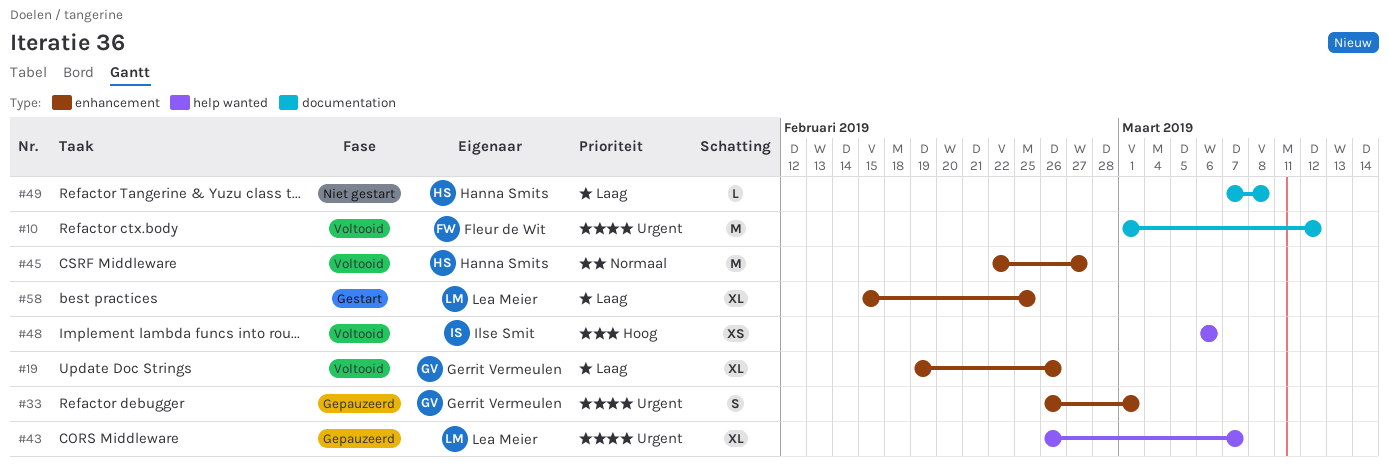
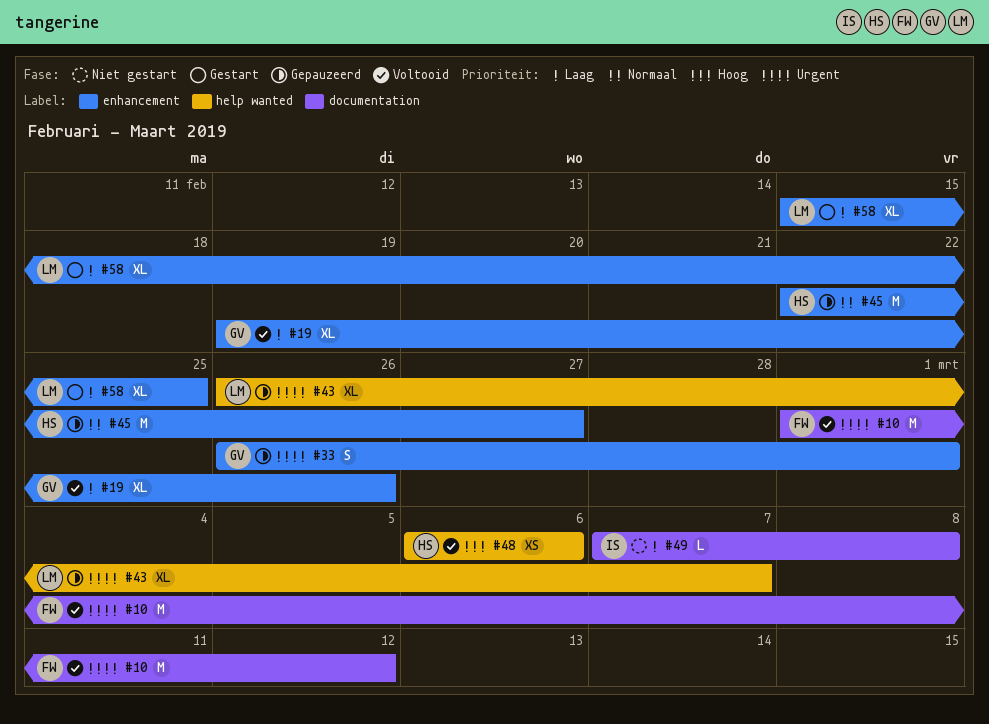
#45, status: Voltooid -> Gepauzeerd
#48, owner: Ilse Smit -> Hanna Smits
#49, owner: Hanna Smits -> Ilse Smit

